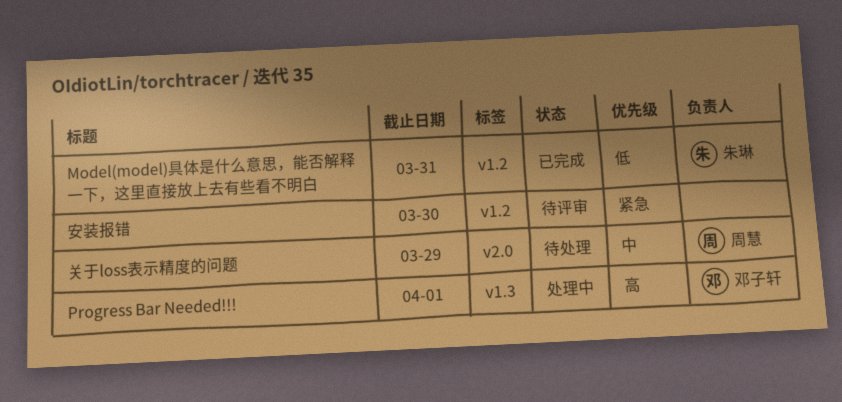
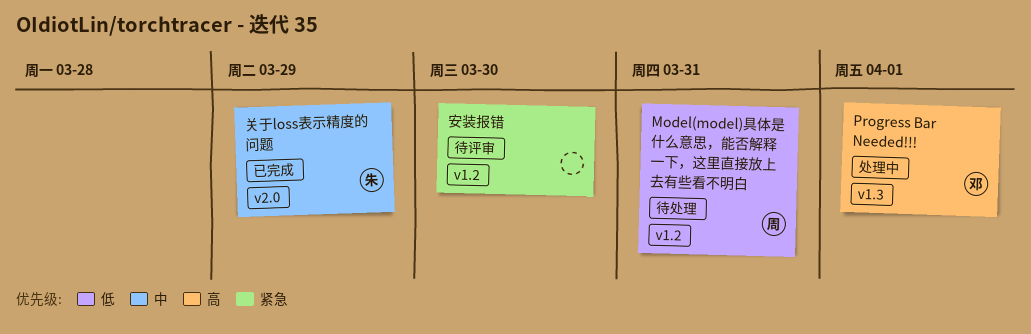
Model(model)具体是什么意思，能否解释一下，这里直接放上去有些看不明白, status: 已完成 -> 待处理
Model(model)具体是什么意思，能否解释一下，这里直接放上去有些看不明白, owner: 朱琳 -> 周慧
关于loss表示精度的问题, status: 待处理 -> 已完成
关于loss表示精度的问题, owner: 周慧 -> 朱琳

